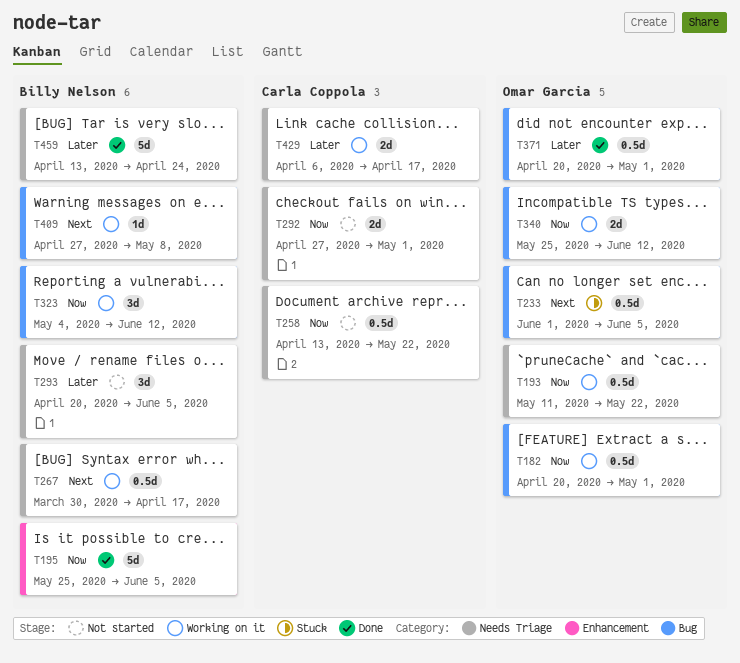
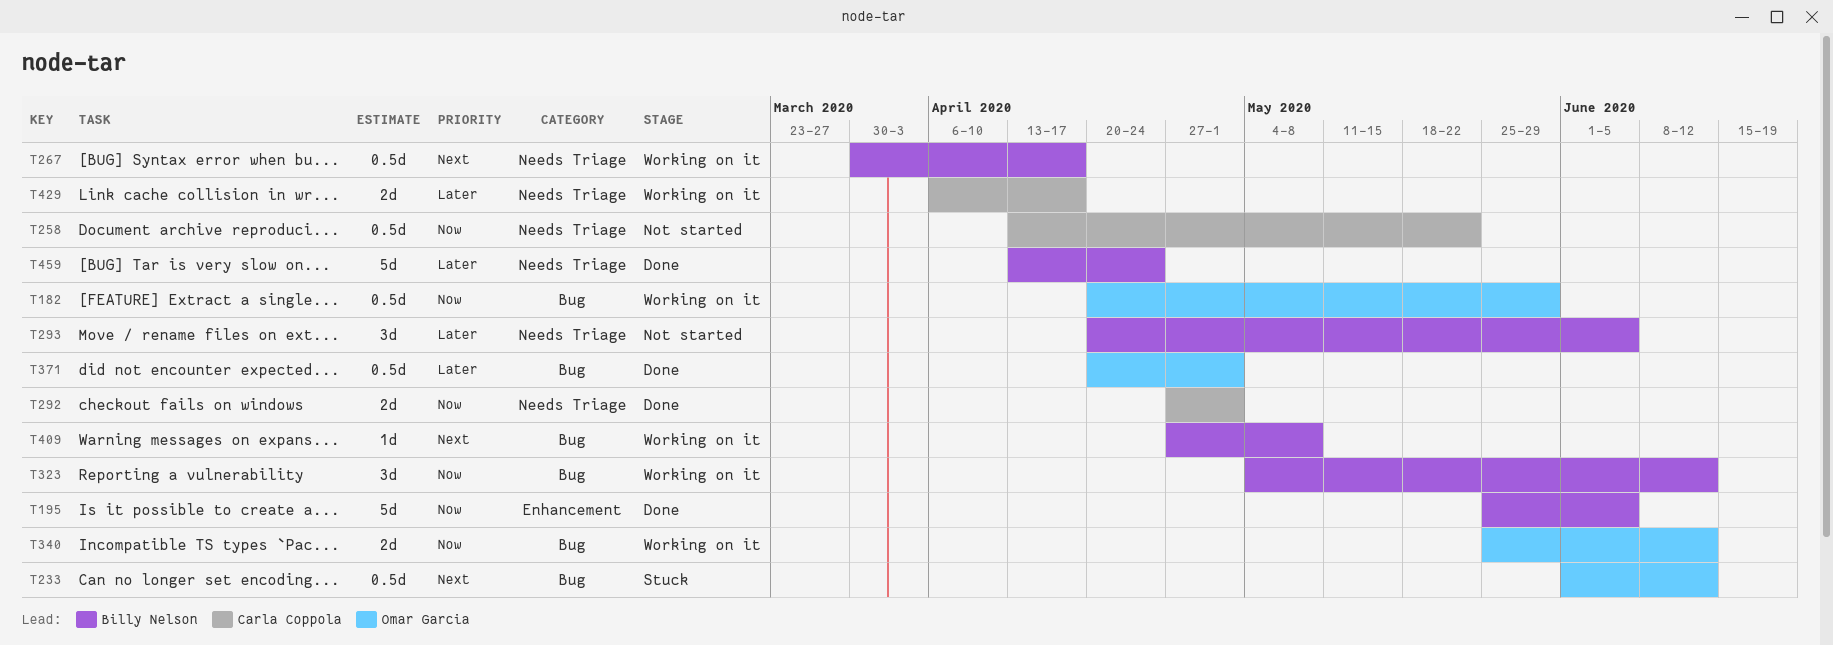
T182, due: May 1 -> May 29
T193: present -> none
T233, due: Jun 5 -> Jun 12
T292, status: Not started -> Done

